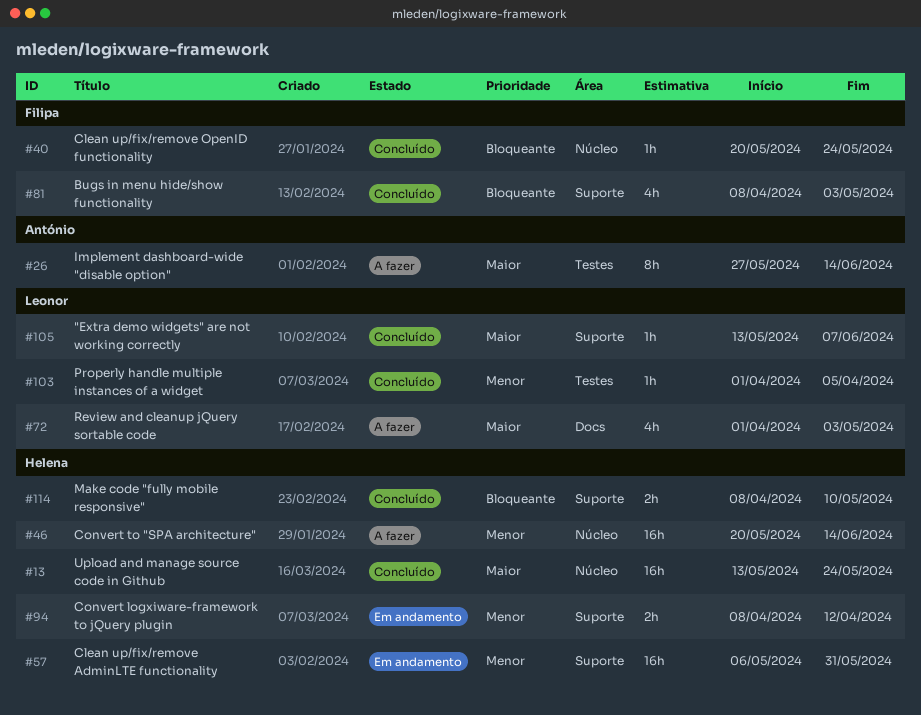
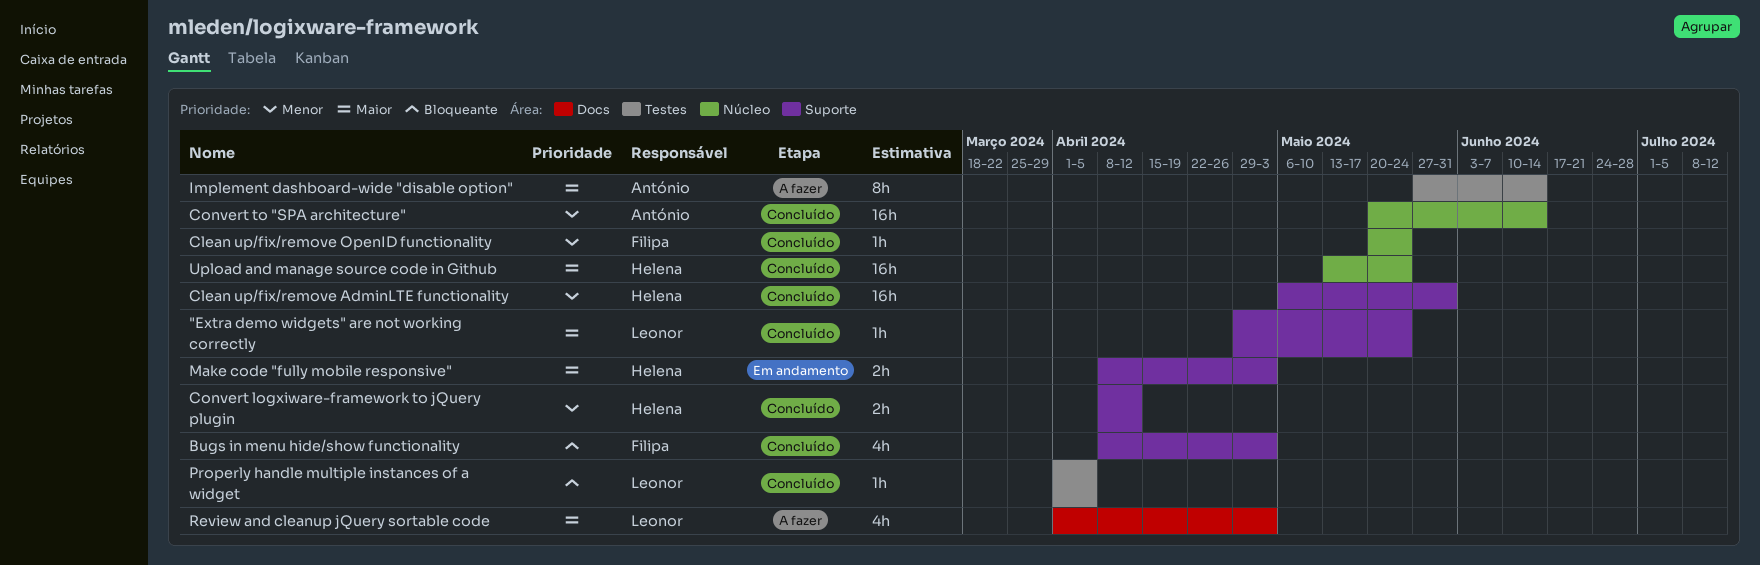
"Extra demo widgets" are not working correctly, start: May 13 -> Apr 29
"Extra demo widgets" are not working correctly, due: Jun 7 -> May 24
Clean up/fix/remove AdminLTE functionality, status: Em andamento -> Concluído
Clean up/fix/remove OpenID functionality, priority: Bloqueante -> Menor
Convert logxiware-framework to jQuery plugin, status: Em andamento -> Concluído
Convert to "SPA architecture", status: A fazer -> Concluído
Convert to "SPA architecture", owner: Helena -> António
Make code "fully mobile responsive", status: Concluído -> Em andamento
Make code "fully mobile responsive", priority: Bloqueante -> Maior
Make code "fully mobile responsive", due: May 10 -> May 3
Properly handle multiple instances of a widget, priority: Menor -> Bloqueante

